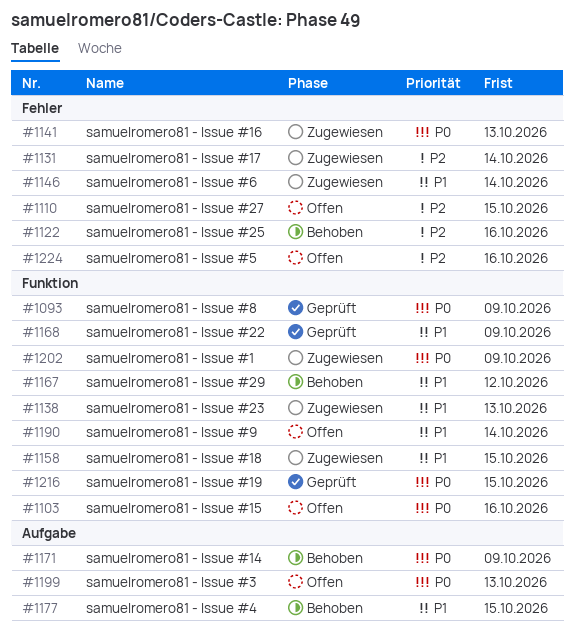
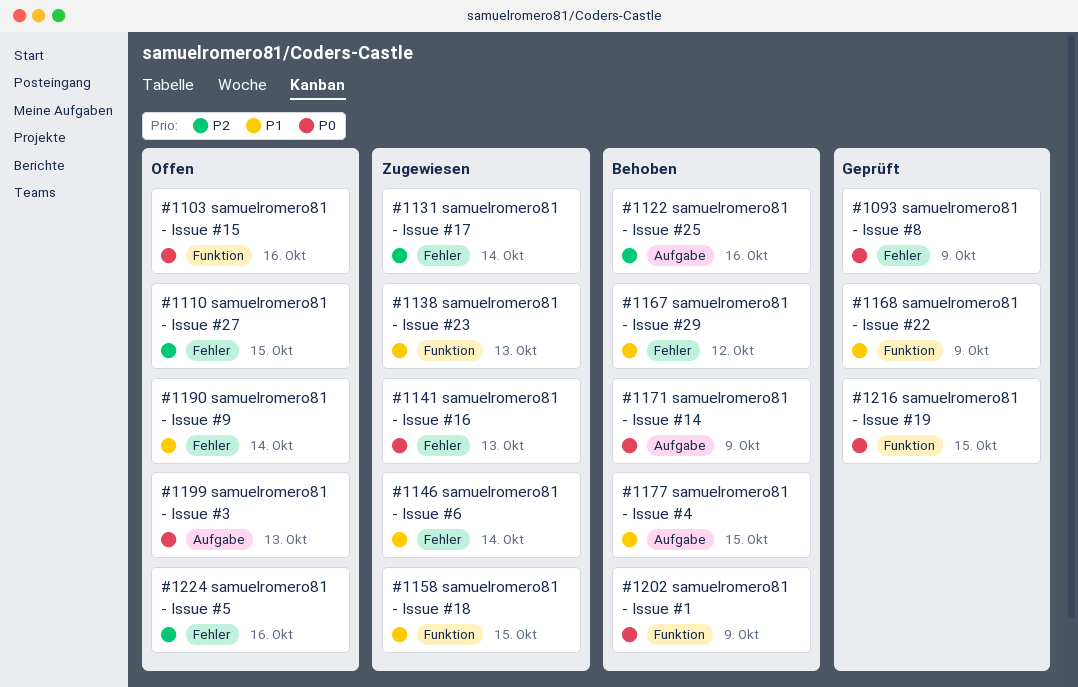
#1093, label: Funktion -> Fehler
#1122, label: Fehler -> Aufgabe
#1167, label: Funktion -> Fehler
#1190, label: Funktion -> Fehler
#1202, status: Zugewiesen -> Behoben

